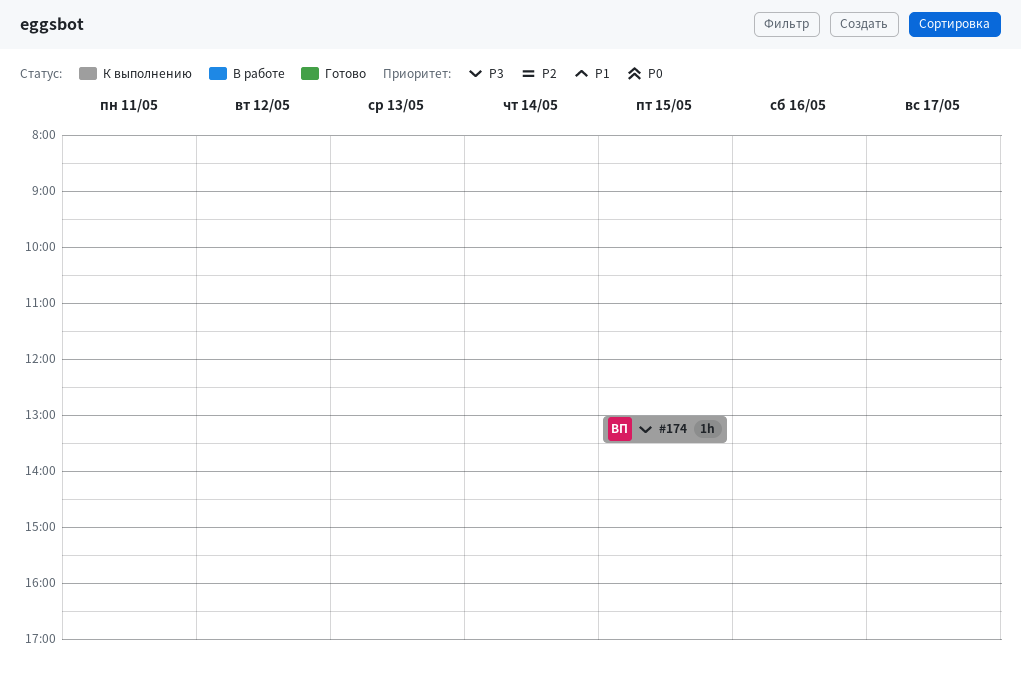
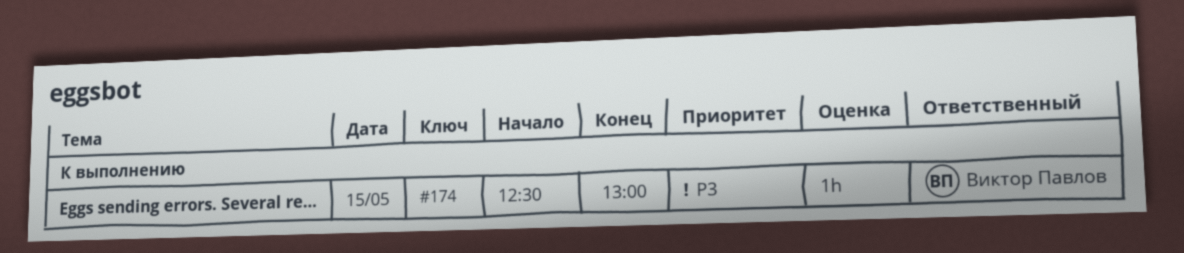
#174, begins: 13:00 -> 12:30
#174, ends: 13:30 -> 13:00

